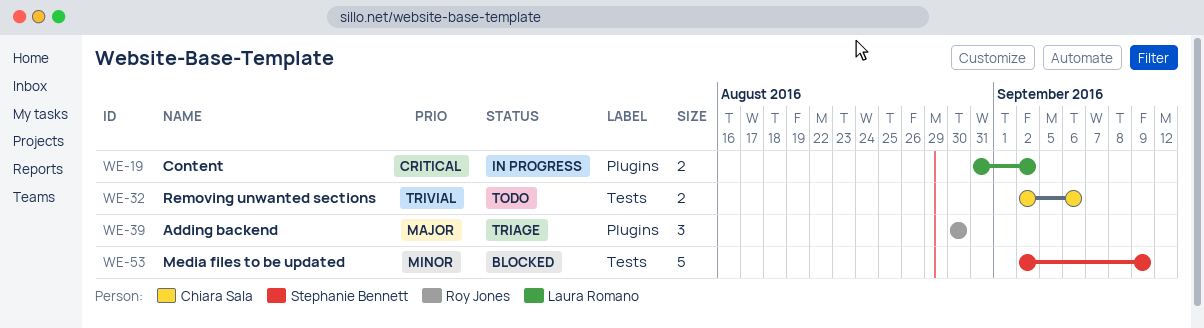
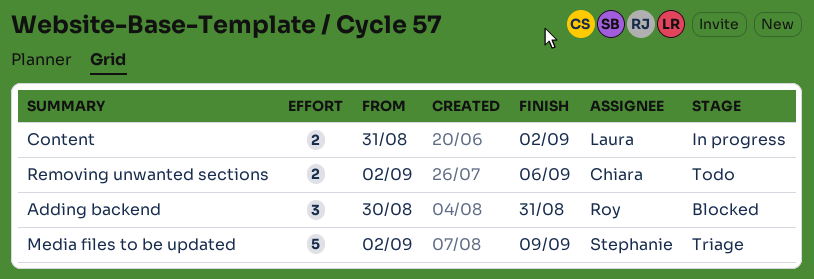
Adding backend, status: Triage -> Blocked
Adding backend, due: Aug 30 -> Aug 31
Media files to be updated, status: Blocked -> Triage

